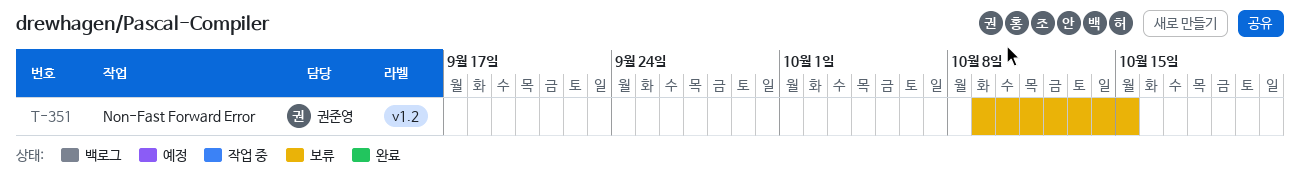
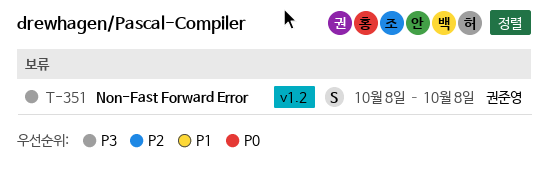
T-351, start: Oct 9 -> Oct 8
T-351, due: Oct 15 -> Oct 8

